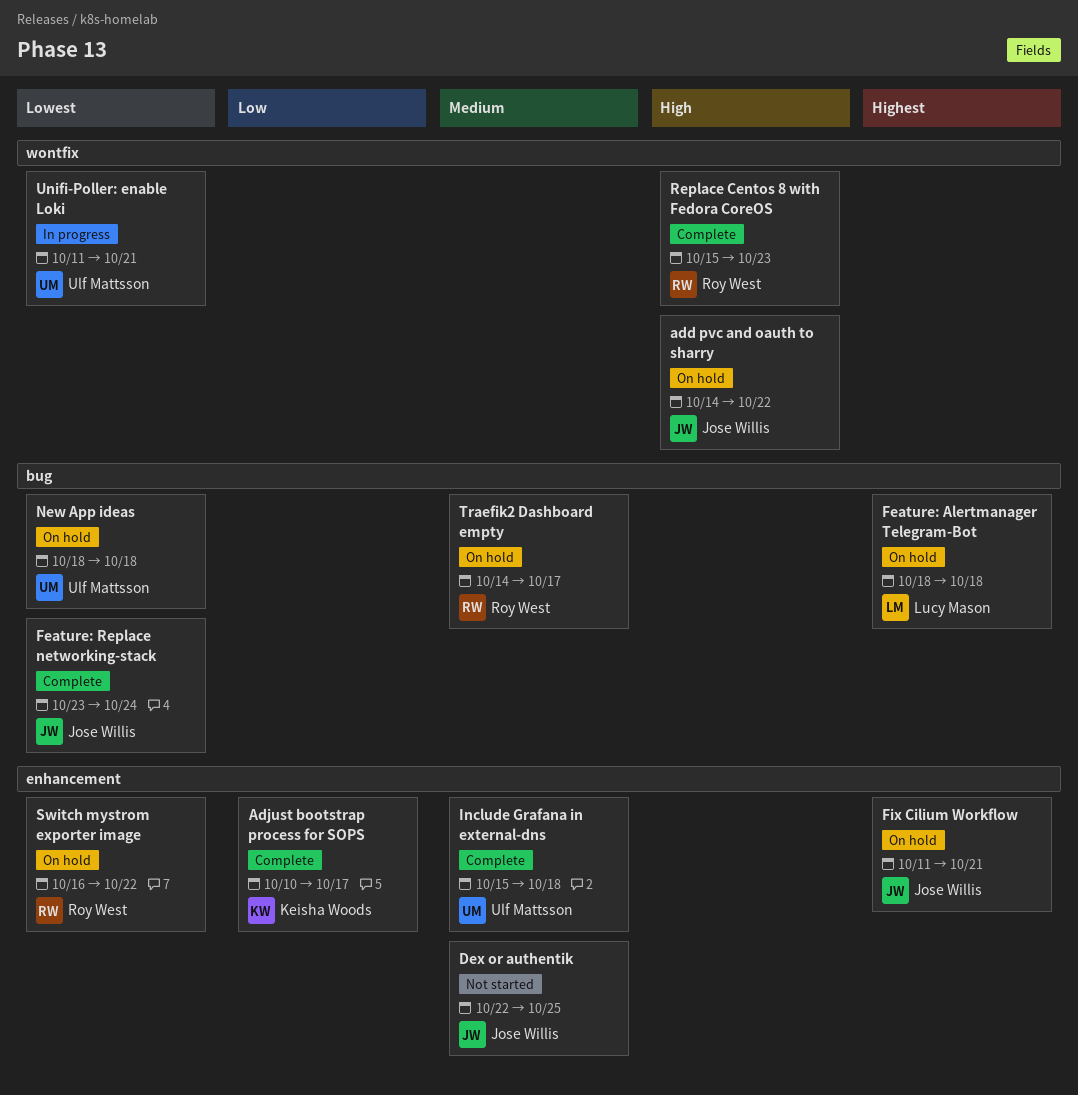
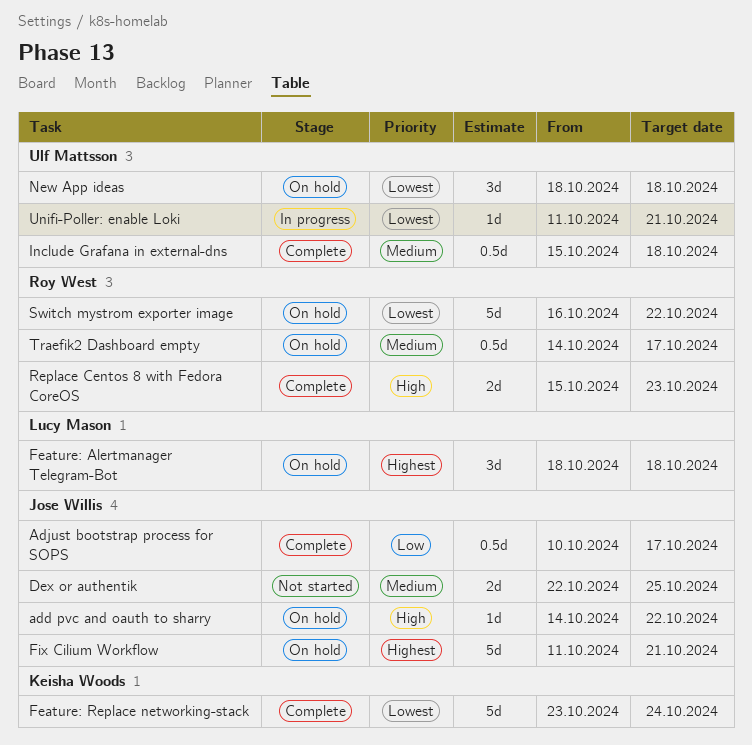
Adjust bootstrap process for SOPS, owner: Keisha Woods -> Jose Willis
Feature: Replace networking-stack, owner: Jose Willis -> Keisha Woods

